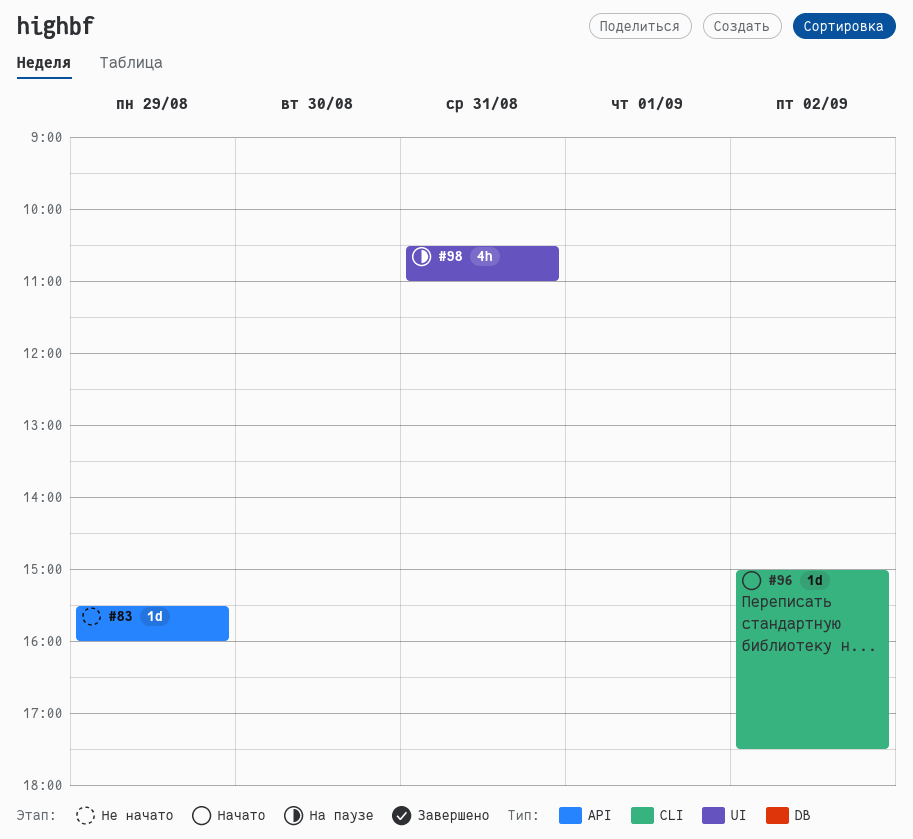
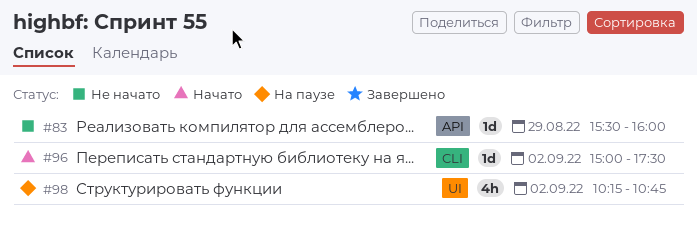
#98, day: Aug 31 -> Sep 2
#98, begins: 10:30 -> 10:15
#98, ends: 11:00 -> 10:45

